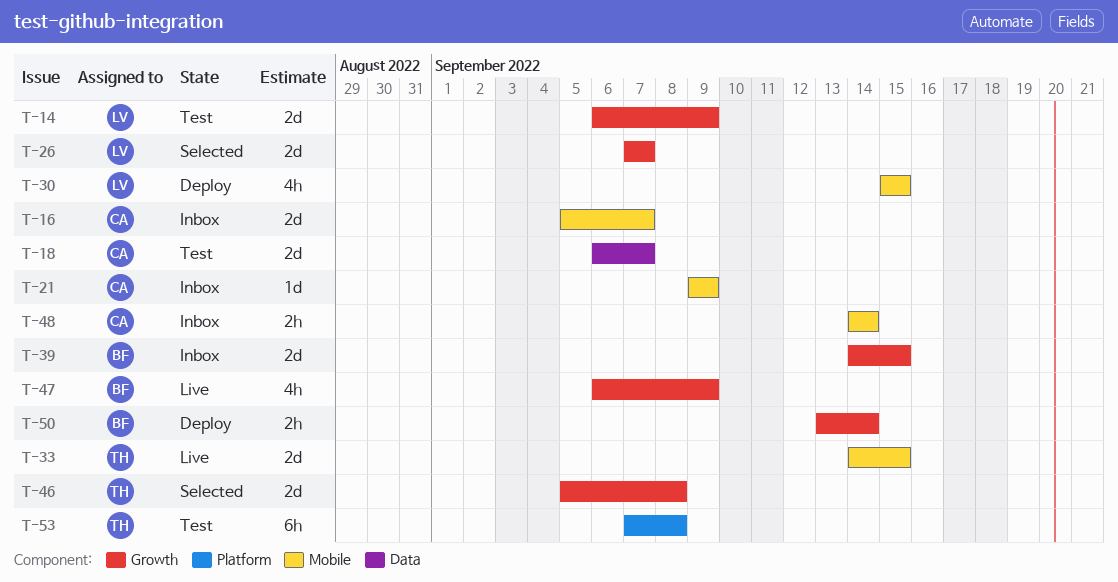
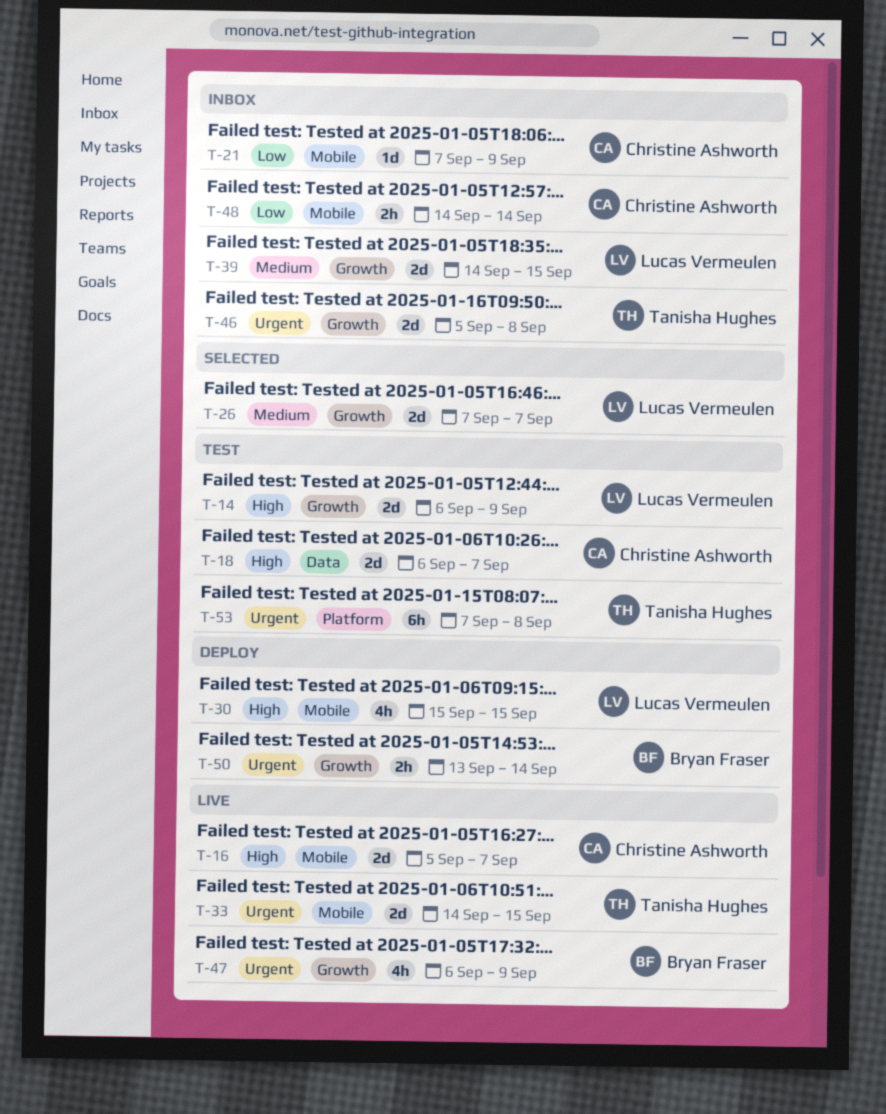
T-16, status: Inbox -> Live
T-21, start: Sep 9 -> Sep 7
T-39, owner: Bryan Fraser -> Lucas Vermeulen
T-46, status: Selected -> Inbox

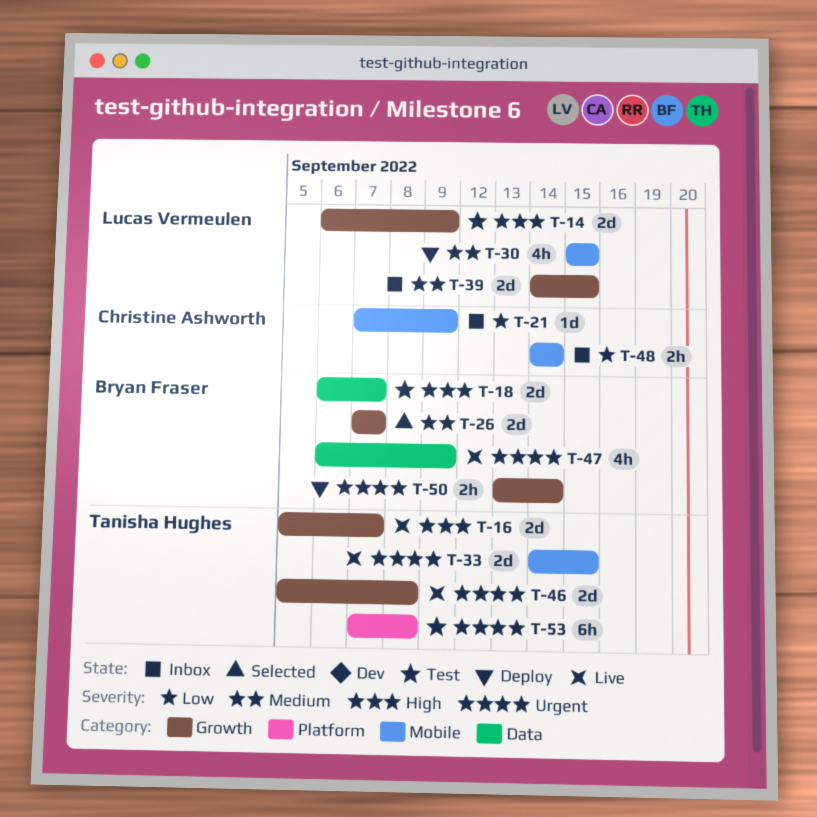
T-16, owner: Christine Ashworth -> Tanisha Hughes
T-16, label: Mobile -> Growth
T-18, owner: Christine Ashworth -> Bryan Fraser
T-26, owner: Lucas Vermeulen -> Bryan Fraser
T-30, priority: High -> Medium
T-46, status: Inbox -> Live
T-47, label: Growth -> Data

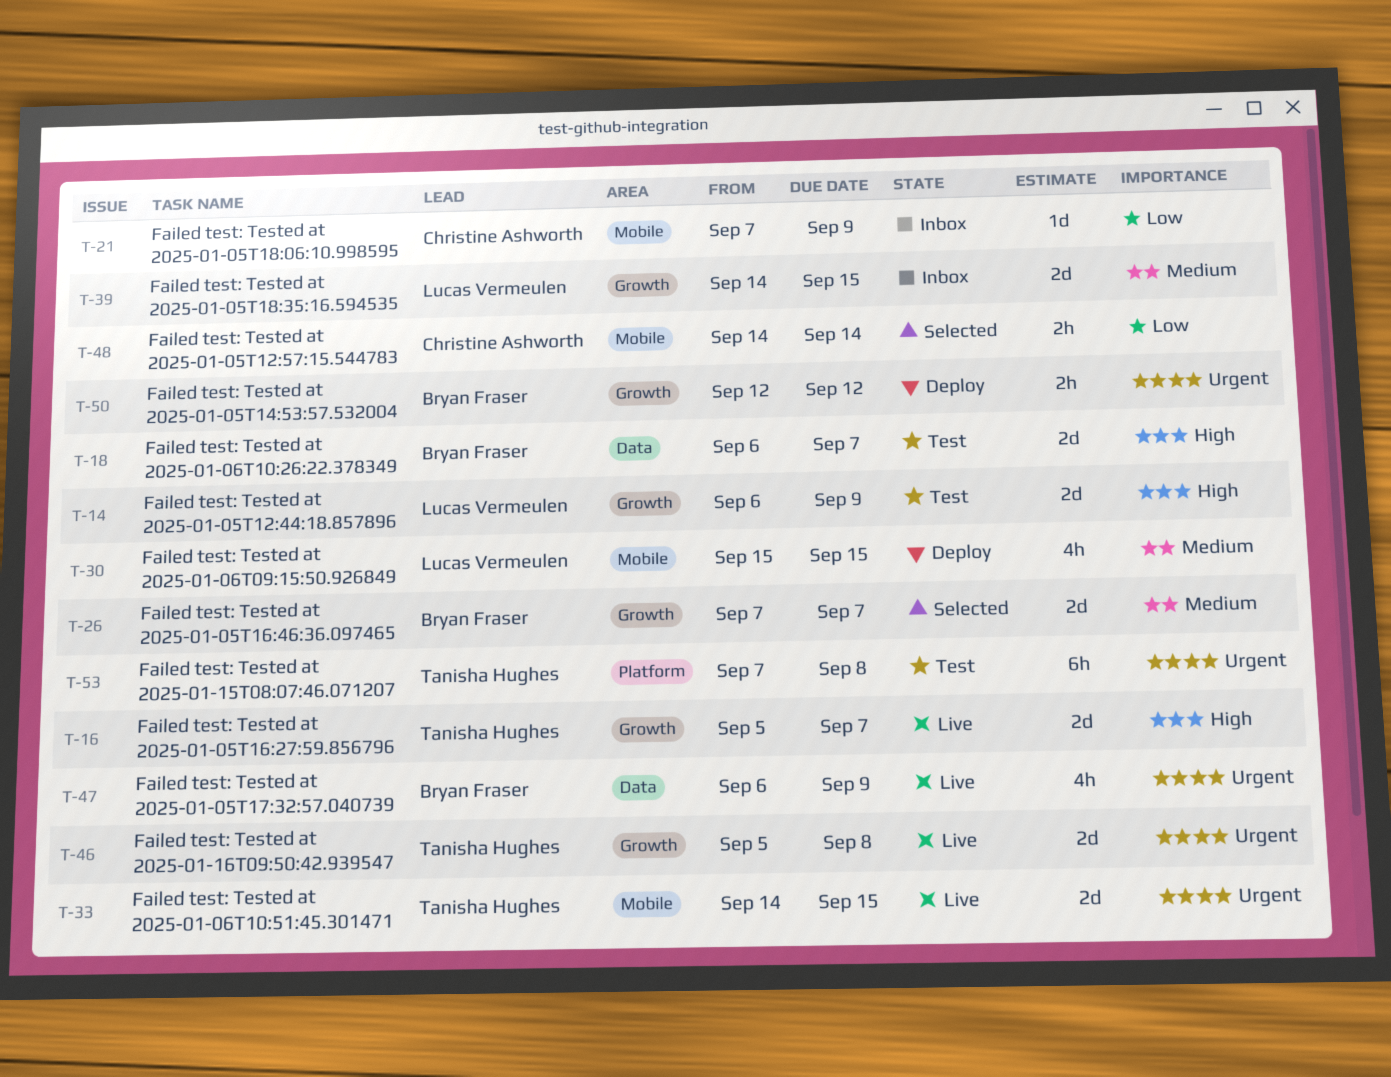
T-48, status: Inbox -> Selected
T-50, start: Sep 13 -> Sep 12
T-50, due: Sep 14 -> Sep 12

